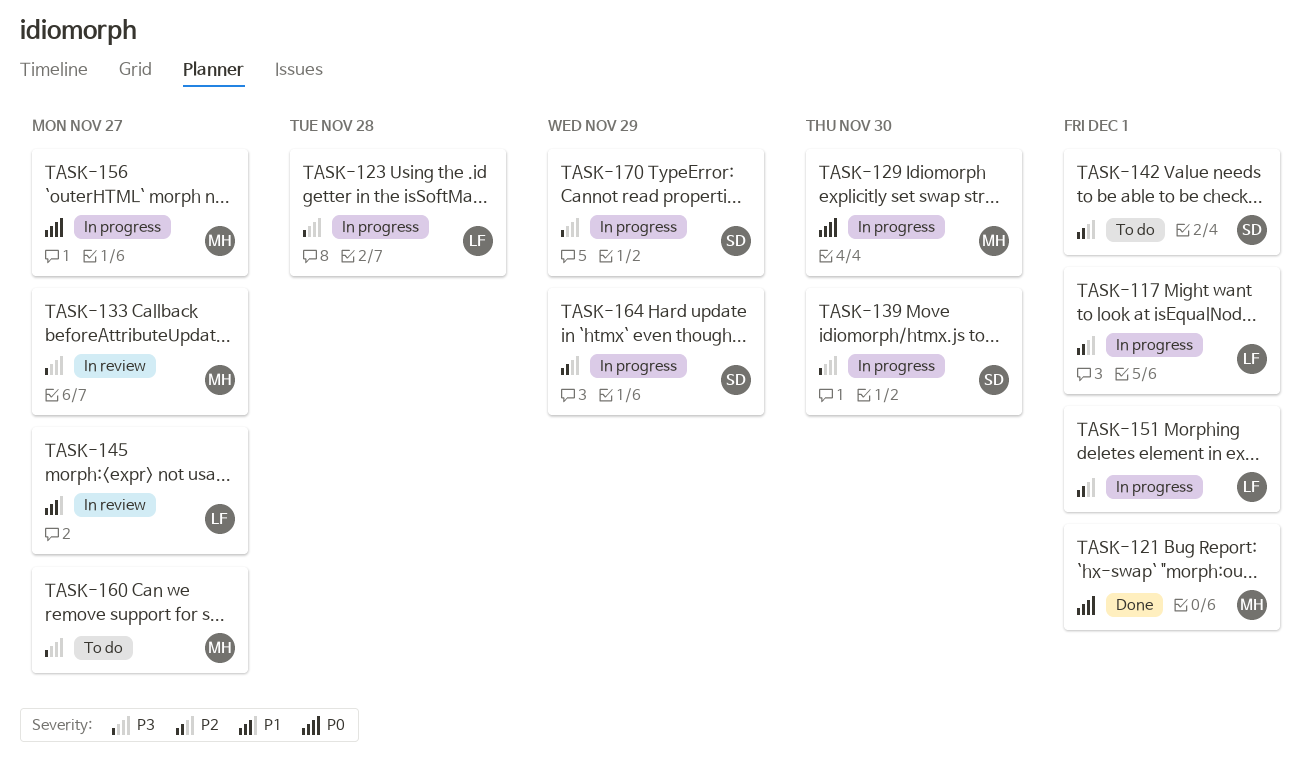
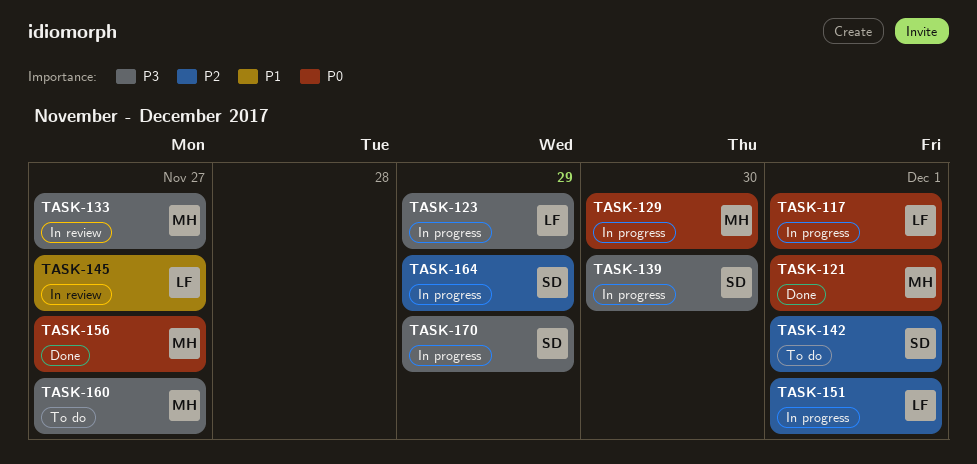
TASK-117, priority: P2 -> P0
TASK-123, due: Nov 28 -> Nov 29
TASK-156, status: In progress -> Done

